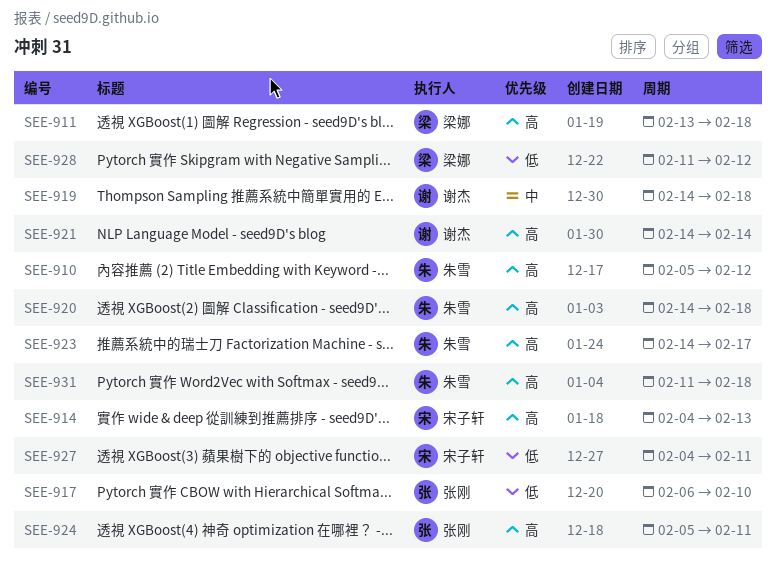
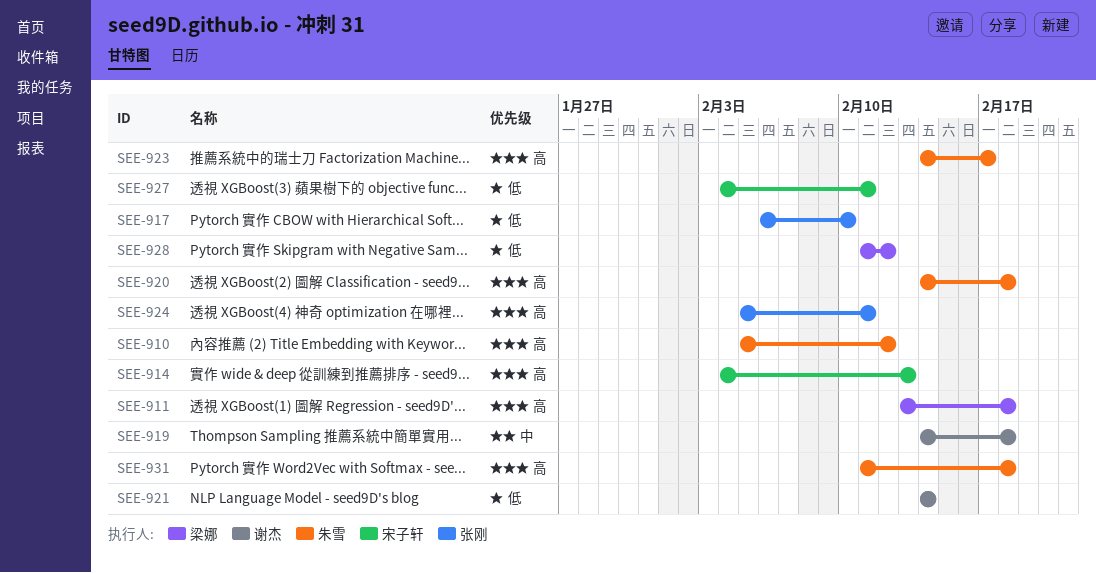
SEE-921, priority: 高 -> 低

